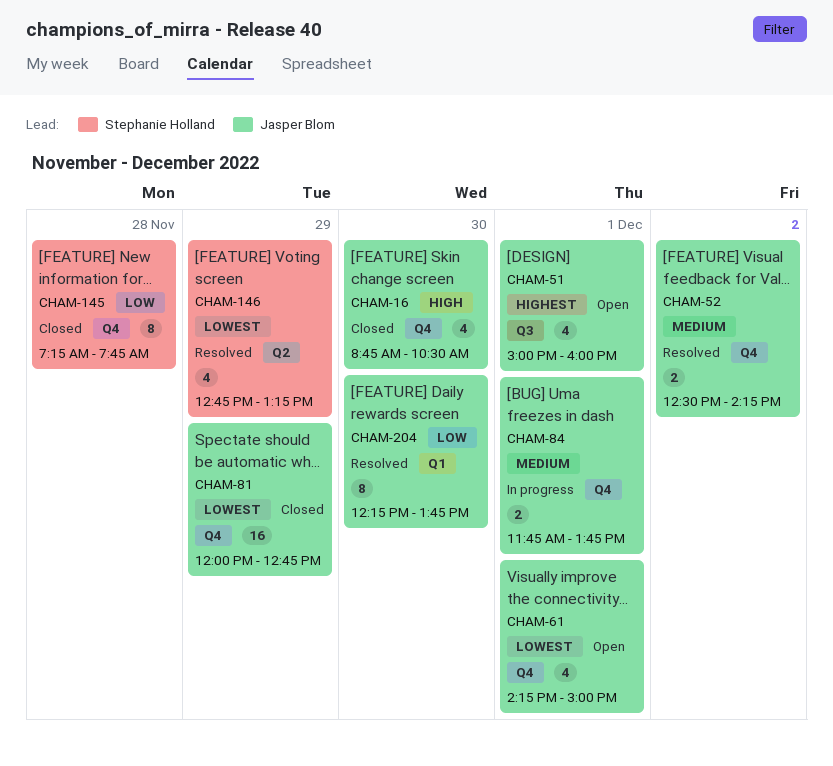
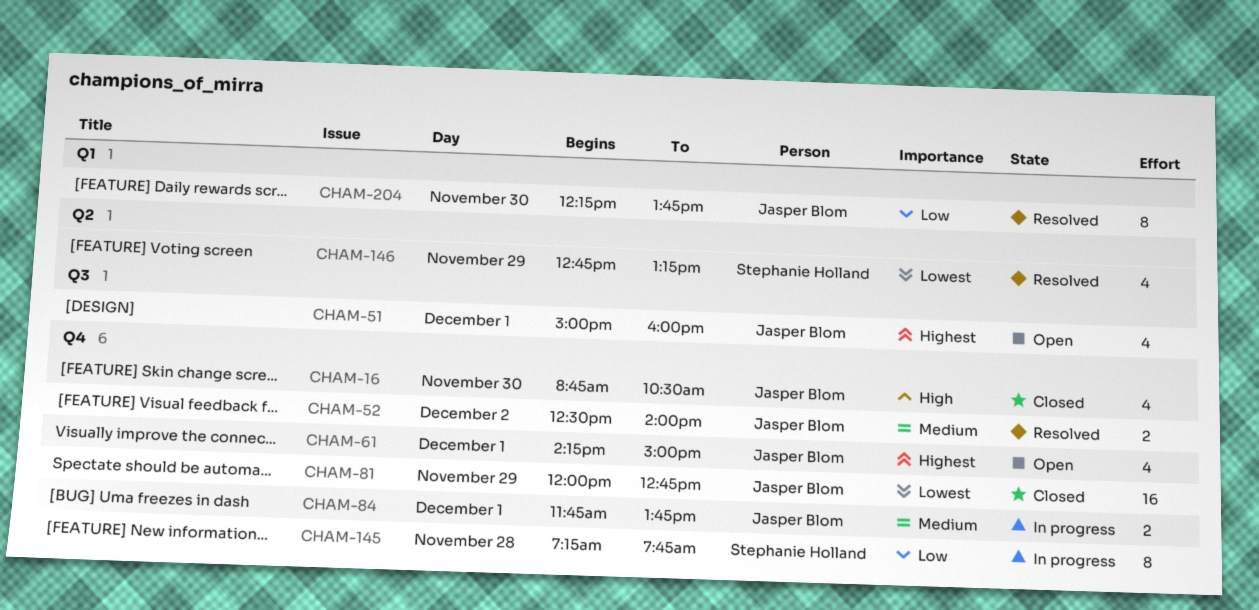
CHAM-52, ends: 14:15 -> 14:00
CHAM-61, priority: Lowest -> Highest
CHAM-145, status: Closed -> In progress

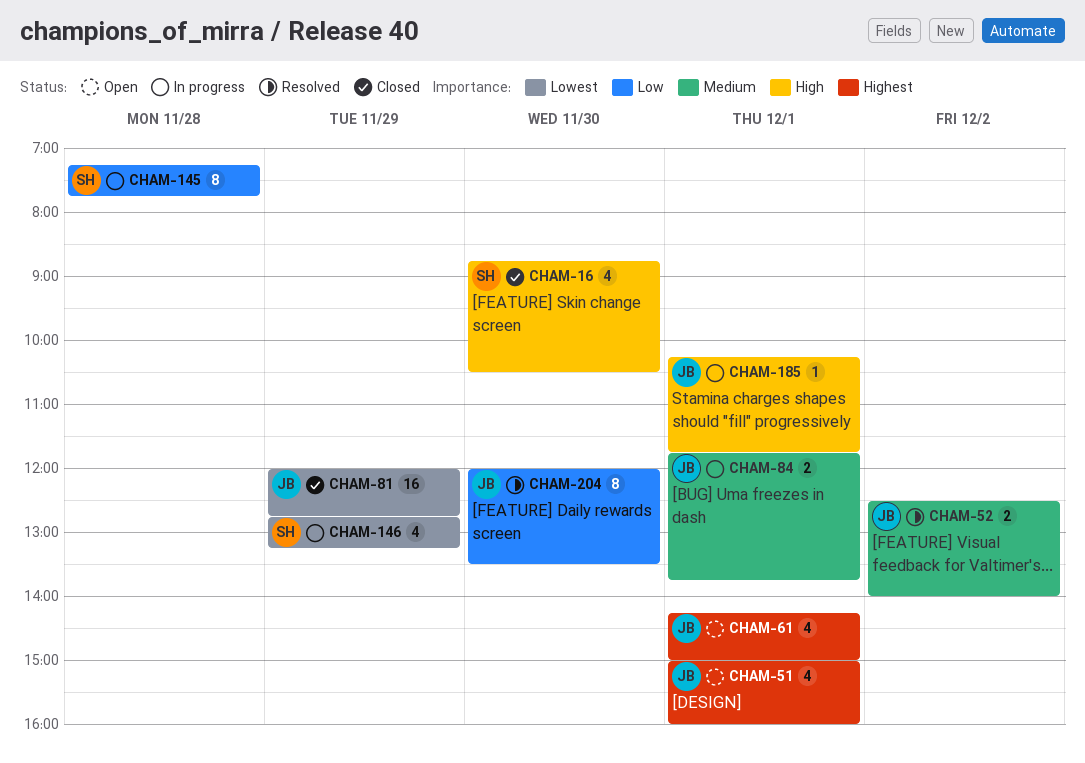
CHAM-16, owner: Jasper Blom -> Stephanie Holland
CHAM-146, status: Resolved -> In progress
CHAM-185: none -> present
CHAM-204, begins: 12:15 -> 12:00
CHAM-204, ends: 13:45 -> 13:30

